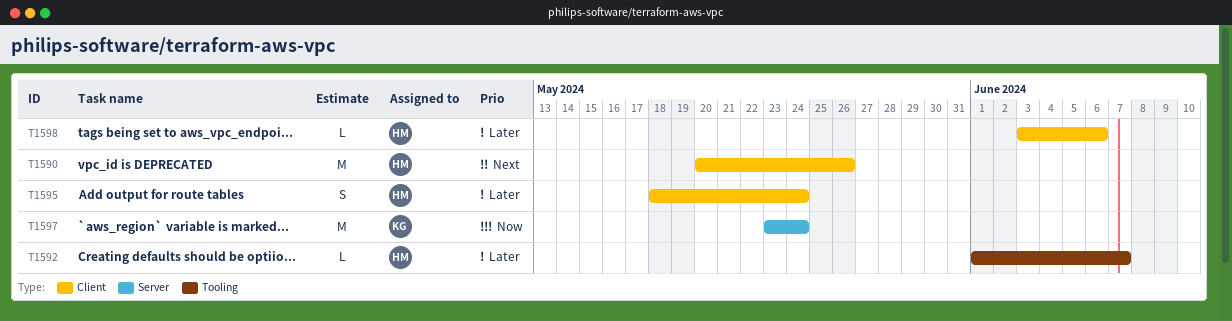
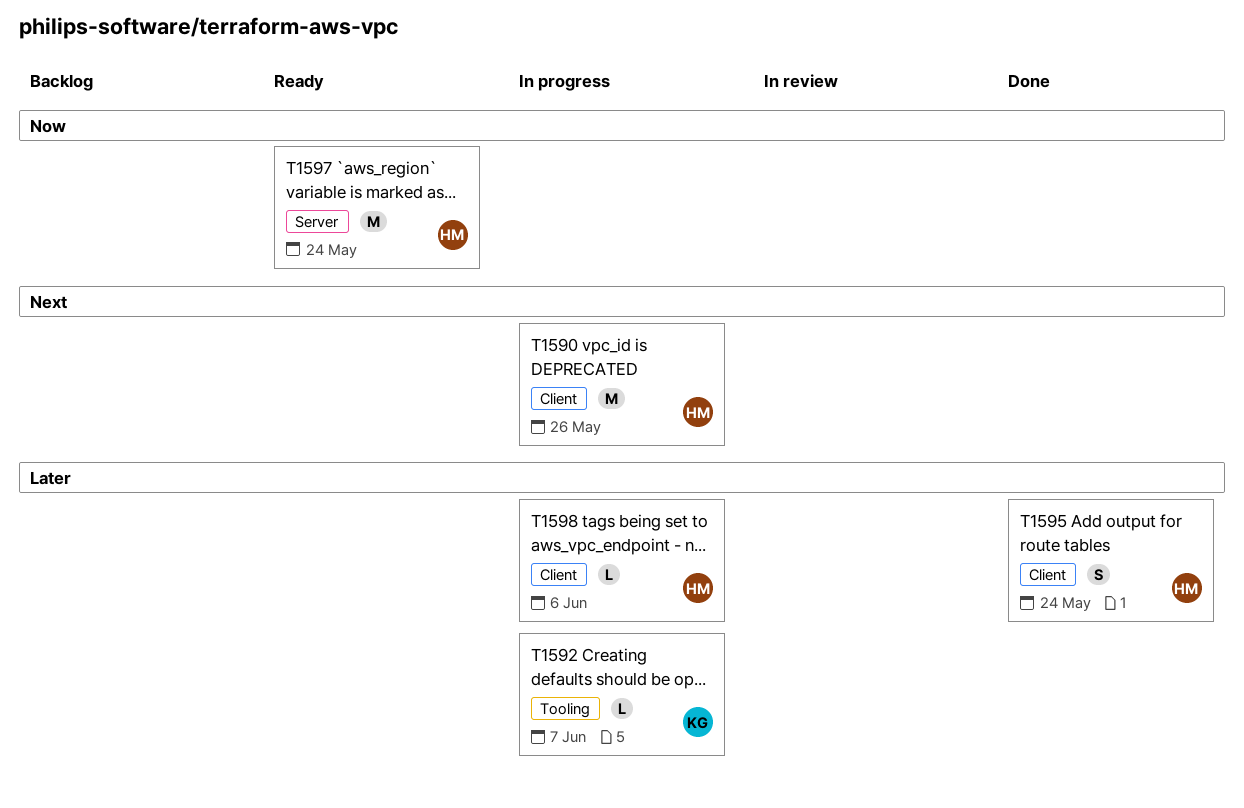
T1592, owner: HM -> KG
T1597, owner: KG -> HM

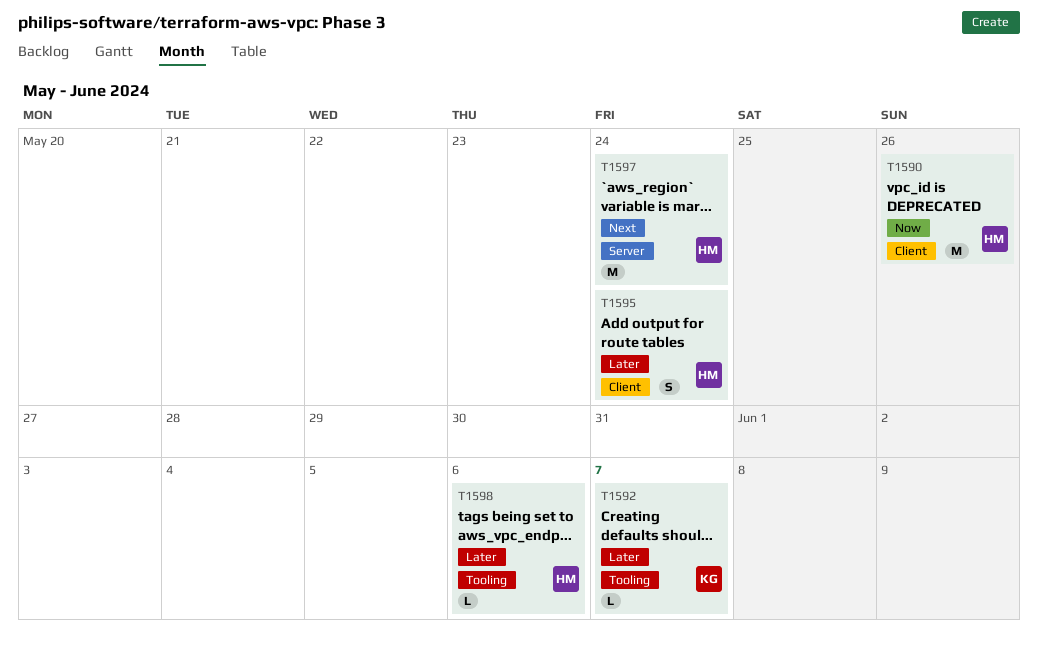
T1590, priority: Next -> Now
T1597, priority: Now -> Next
T1598, label: Client -> Tooling

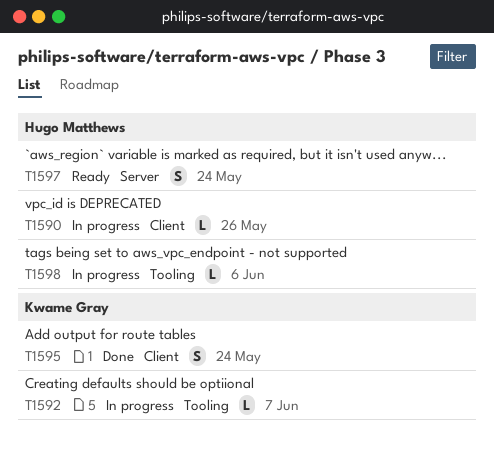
T1590, estimate: M -> L
T1595, owner: Hugo Matthews -> Kwame Gray
T1597, estimate: M -> S

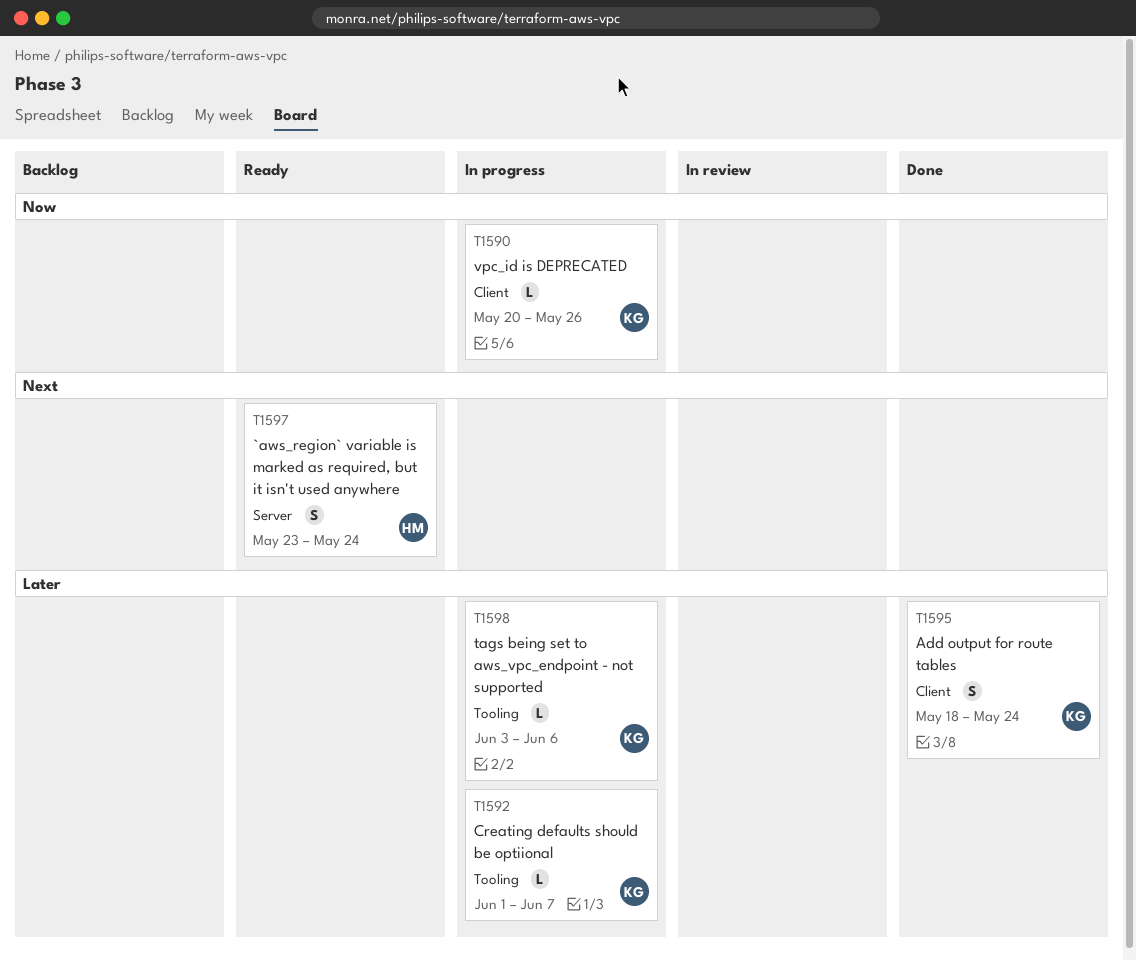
T1590, owner: Hugo Matthews -> Kwame Gray
T1598, owner: Hugo Matthews -> Kwame Gray

